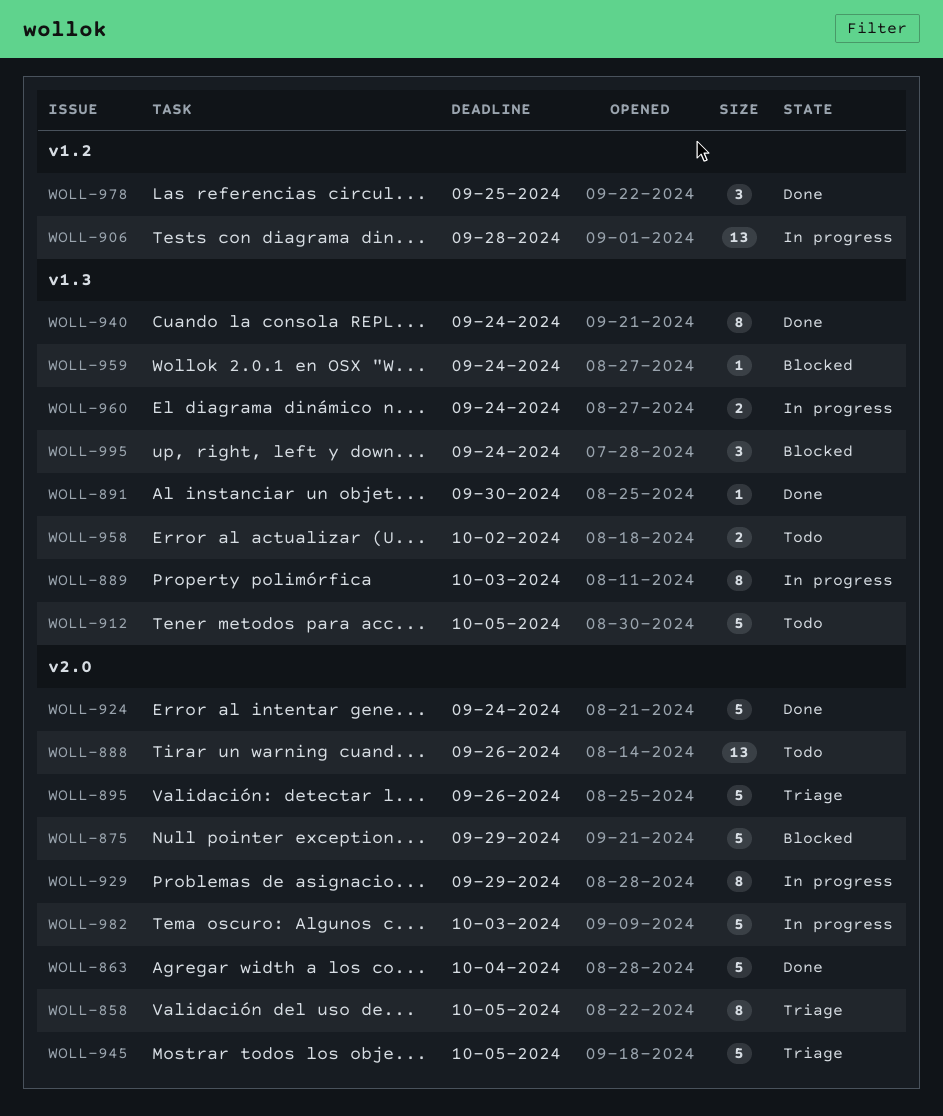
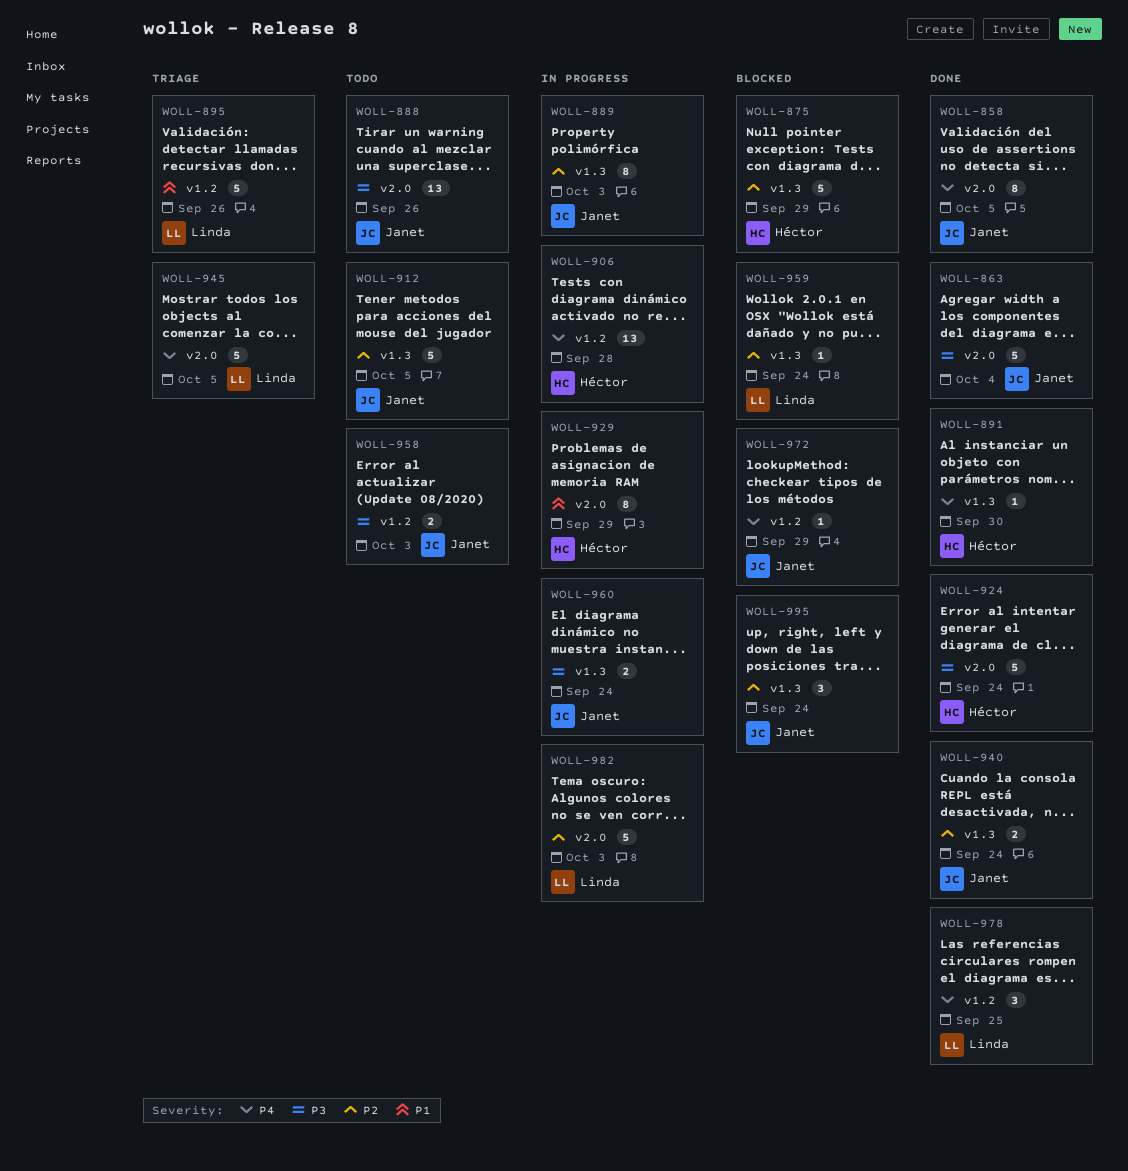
WOLL-858, status: Triage -> Done
WOLL-875, label: v2.0 -> v1.3
WOLL-895, label: v2.0 -> v1.2
WOLL-940, estimate: 8 -> 2
WOLL-958, label: v1.3 -> v1.2
WOLL-958, due: Oct 2 -> Oct 3
WOLL-972: none -> present

